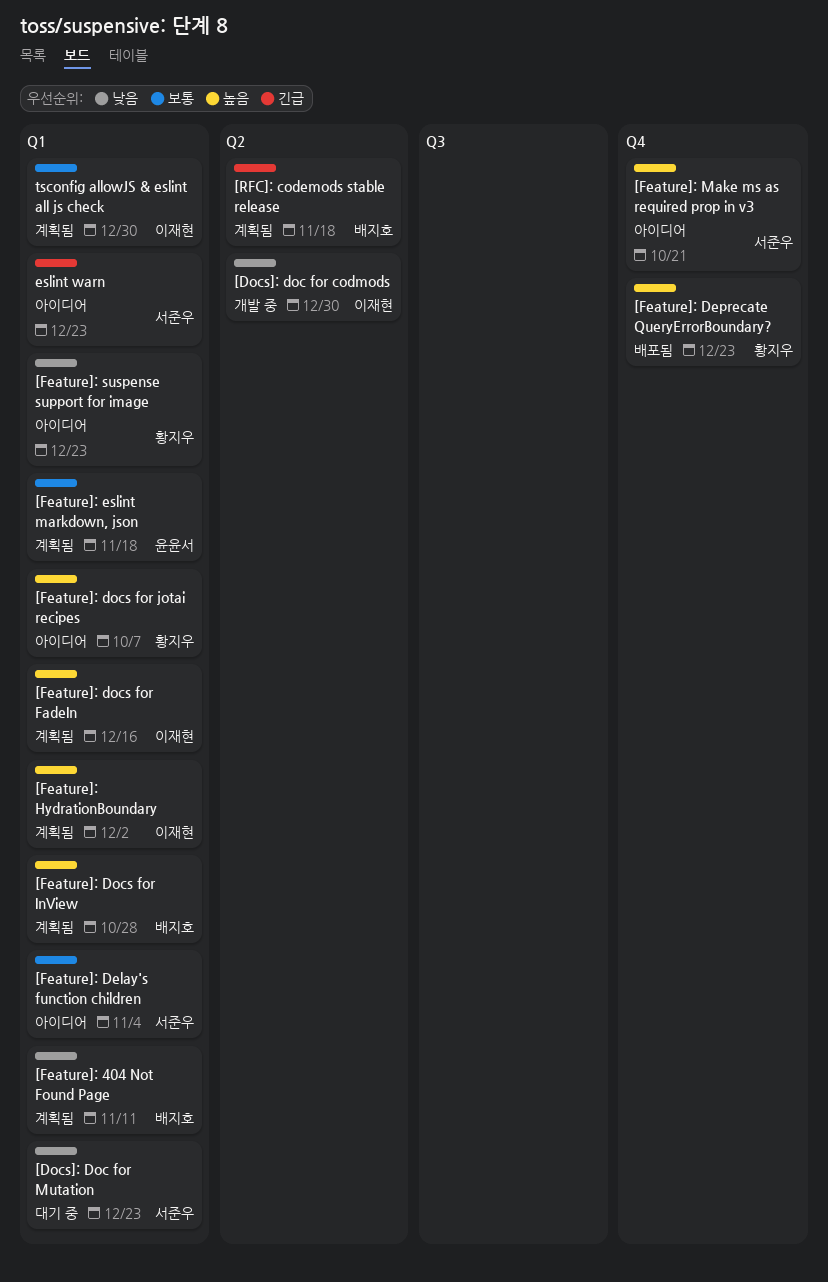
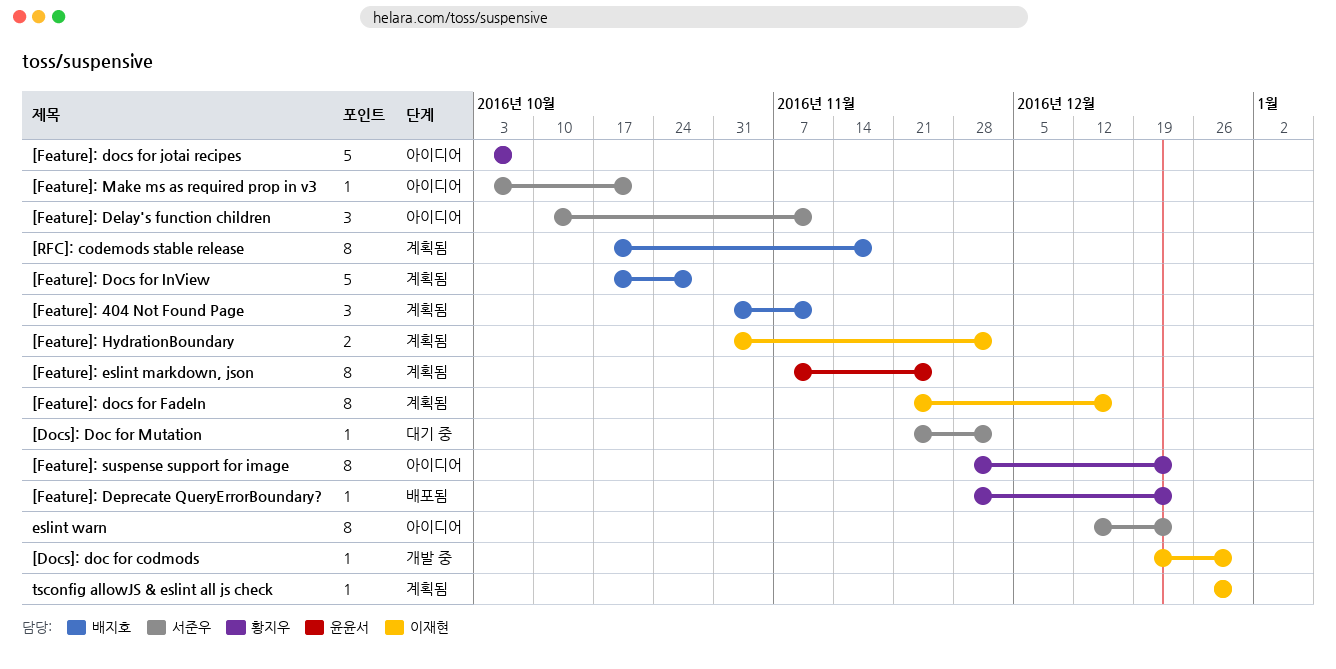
[Docs]: Doc for Mutation, due: Dec 23 -> Dec 2
[Feature]: Delay's function children, due: Nov 4 -> Nov 11
[Feature]: eslint markdown, json, due: Nov 18 -> Nov 25

